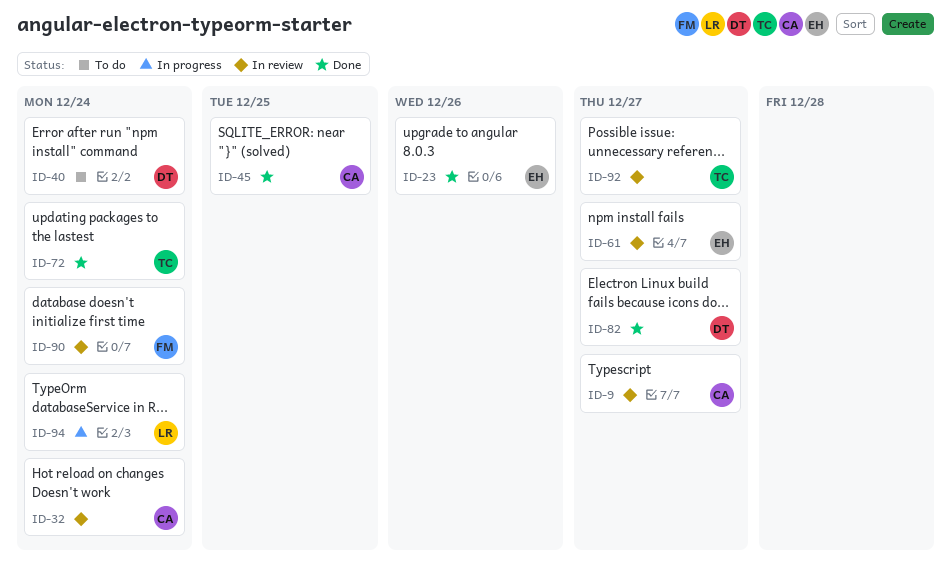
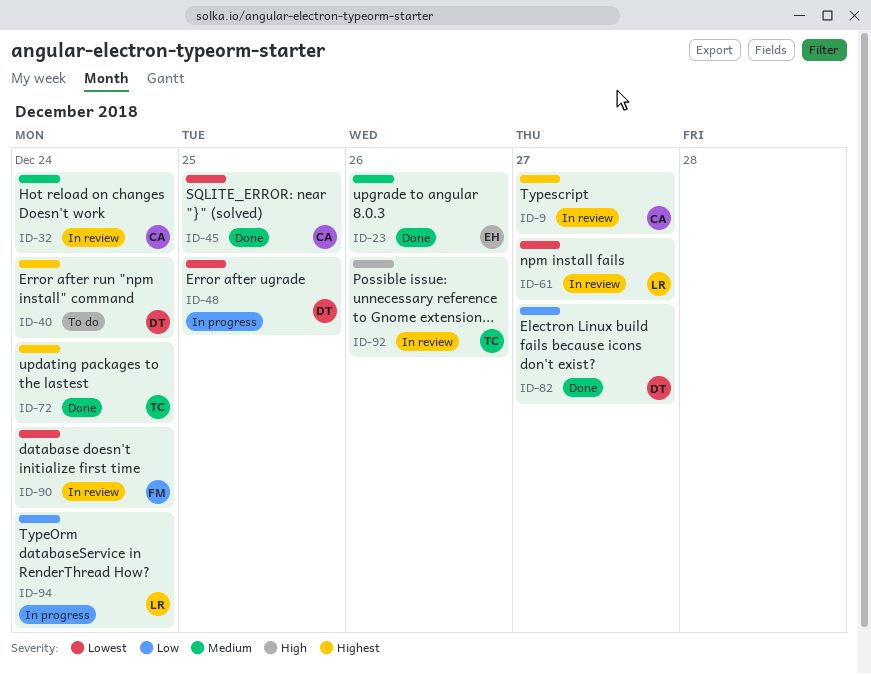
ID-48: none -> present
ID-61, owner: EH -> LR
ID-92, due: Dec 27 -> Dec 26

